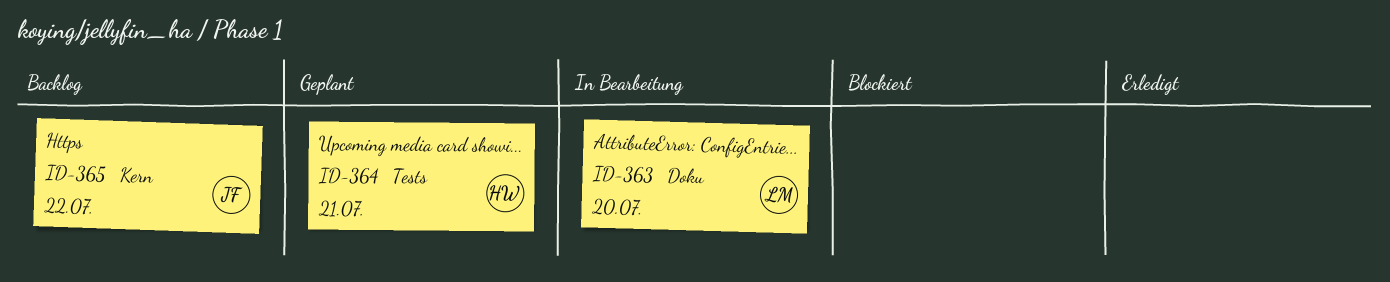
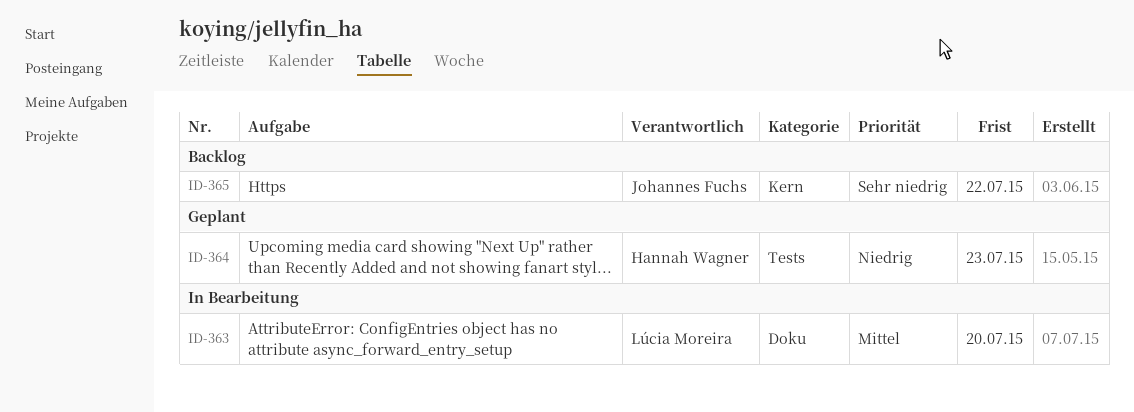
ID-364, due: Jul 21 -> Jul 23

